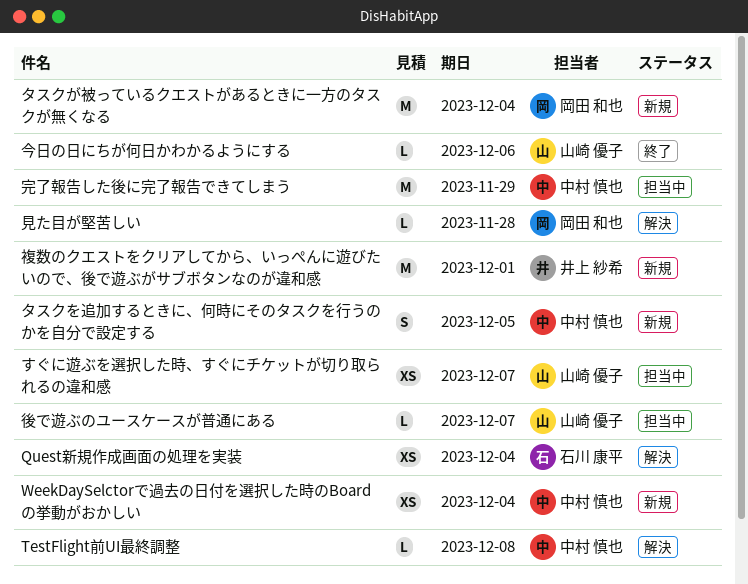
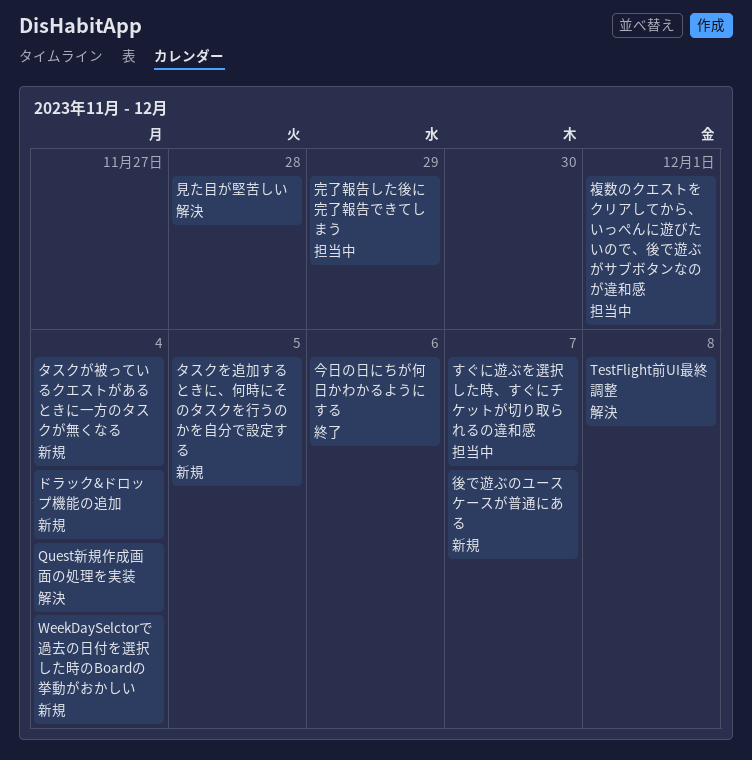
ドラック&ドロップ機能の追加: none -> present
後で遊ぶのユースケースが普通にある, status: 担当中 -> 新規
複数のクエストをクリアしてから、いっぺんに遊びたいので、後で遊ぶがサブボタンなのが違和感, status: 新規 -> 担当中

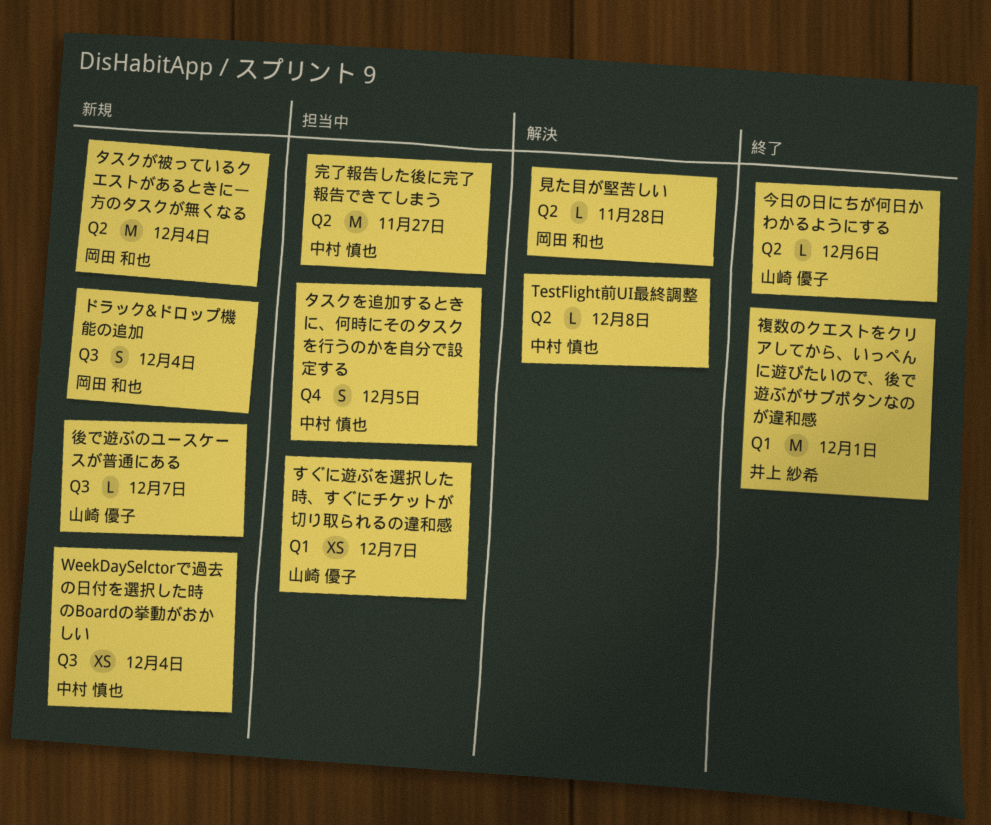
Quest新規作成画面の処理を実装: present -> none
タスクを追加するときに、何時にそのタスクを行うのかを自分で設定する, status: 新規 -> 担当中
完了報告した後に完了報告できてしまう, due: Nov 29 -> Nov 27
複数のクエストをクリアしてから、いっぺんに遊びたいので、後で遊ぶがサブボタンなのが違和感, status: 担当中 -> 終了

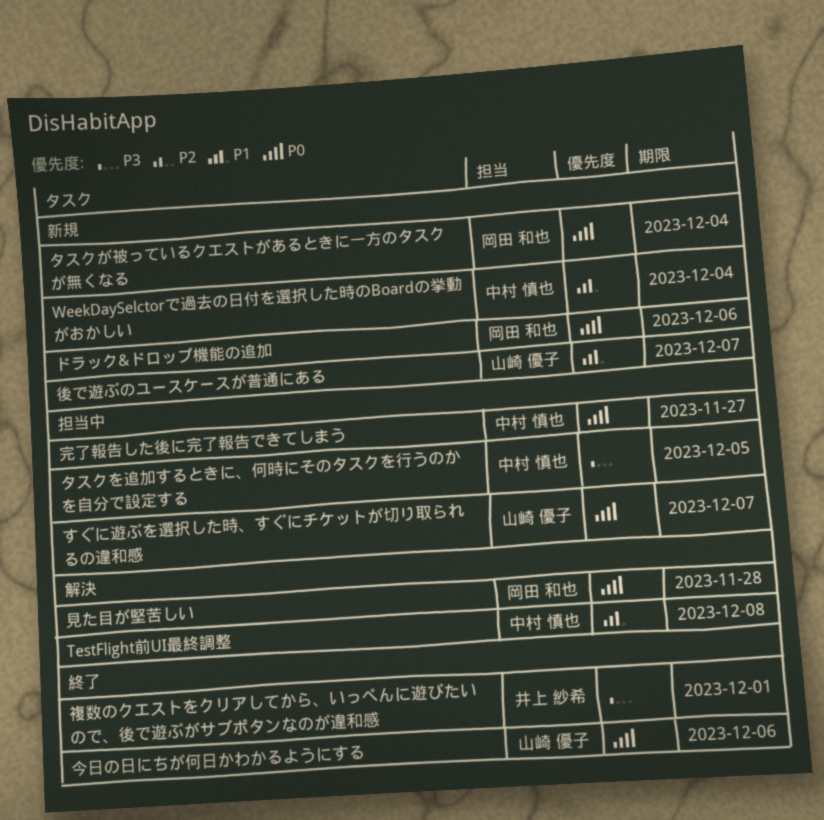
ドラック&ドロップ機能の追加, due: Dec 4 -> Dec 6

